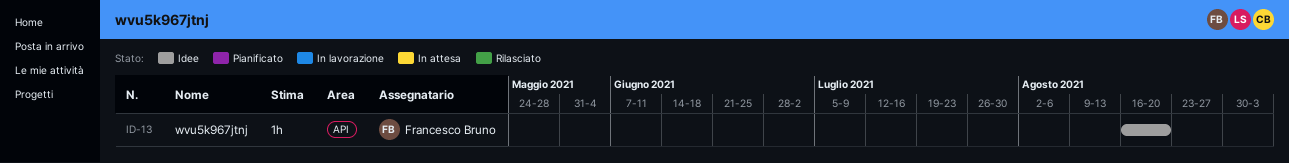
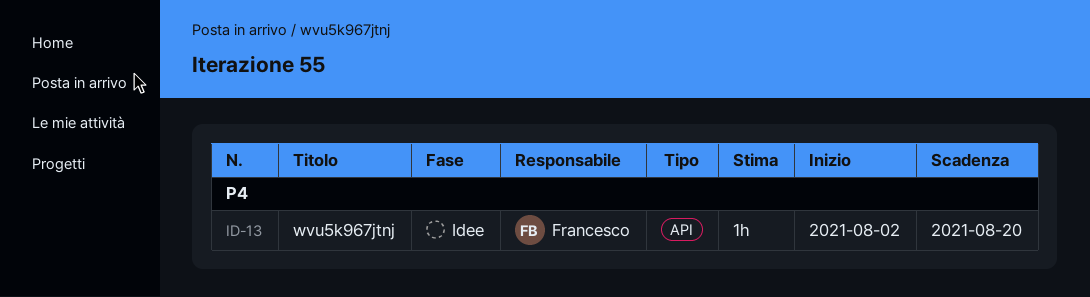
ID-13, start: Aug 16 -> Aug 2

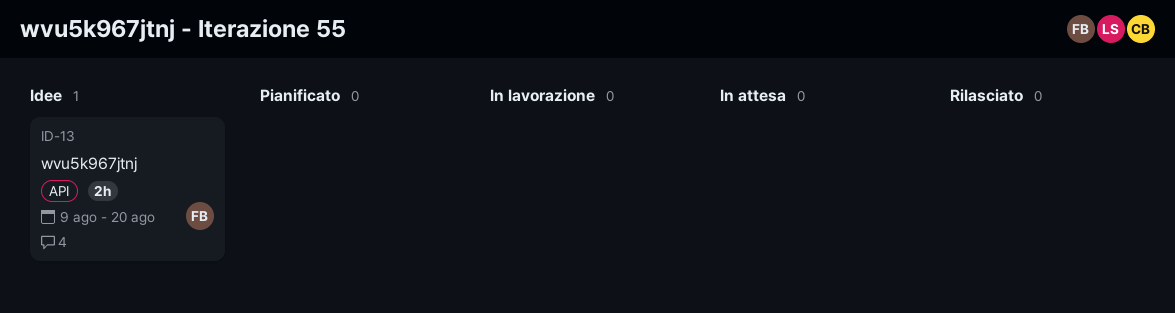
ID-13, estimate: 1h -> 2h
ID-13, start: Aug 2 -> Aug 9

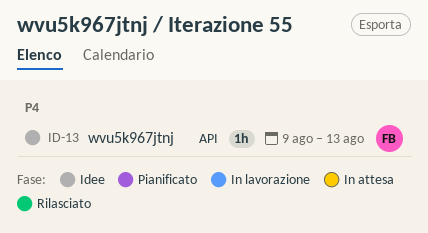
ID-13, estimate: 2h -> 1h
ID-13, due: Aug 20 -> Aug 13

